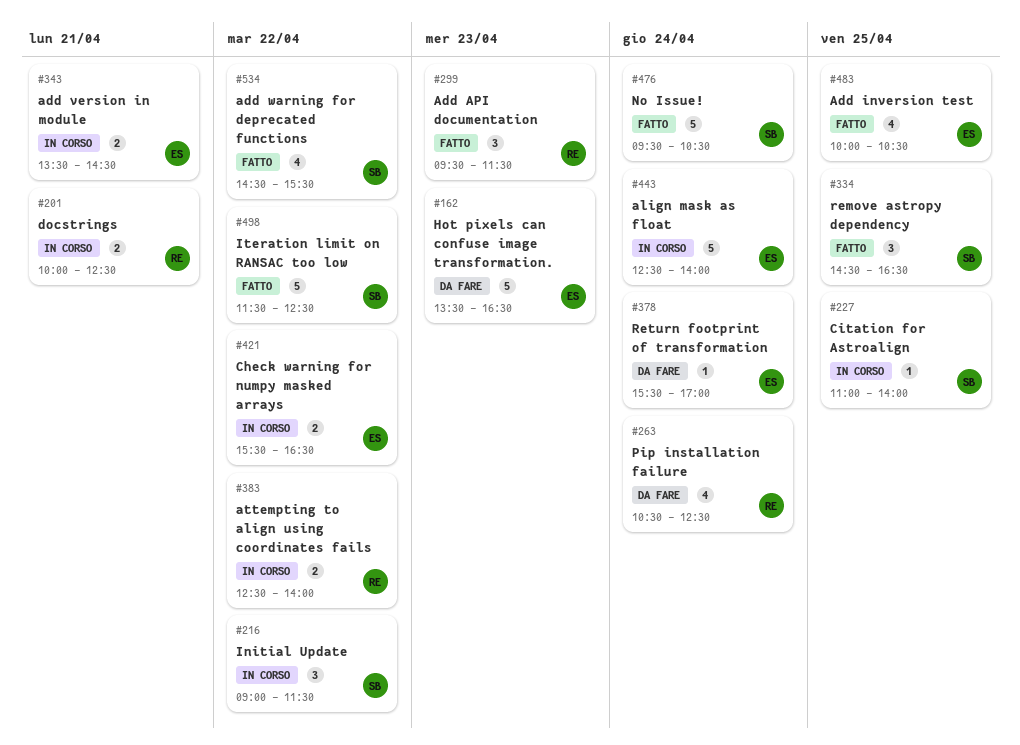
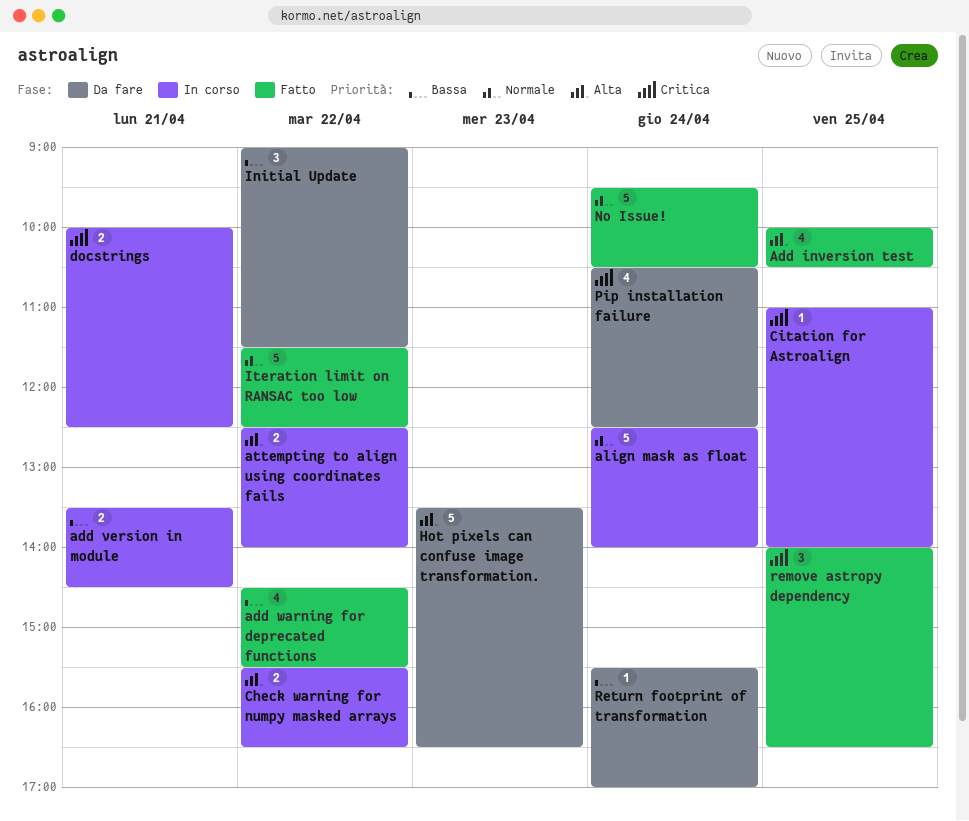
Add API documentation: present -> none
Initial Update, status: In corso -> Da fare
remove astropy dependency, begins: 14:30 -> 14:00

